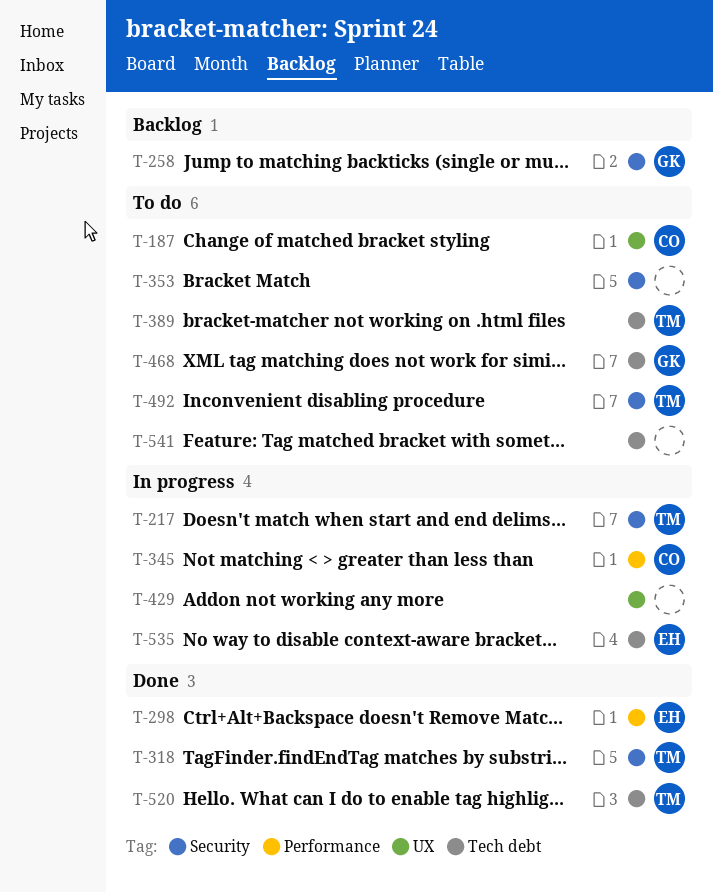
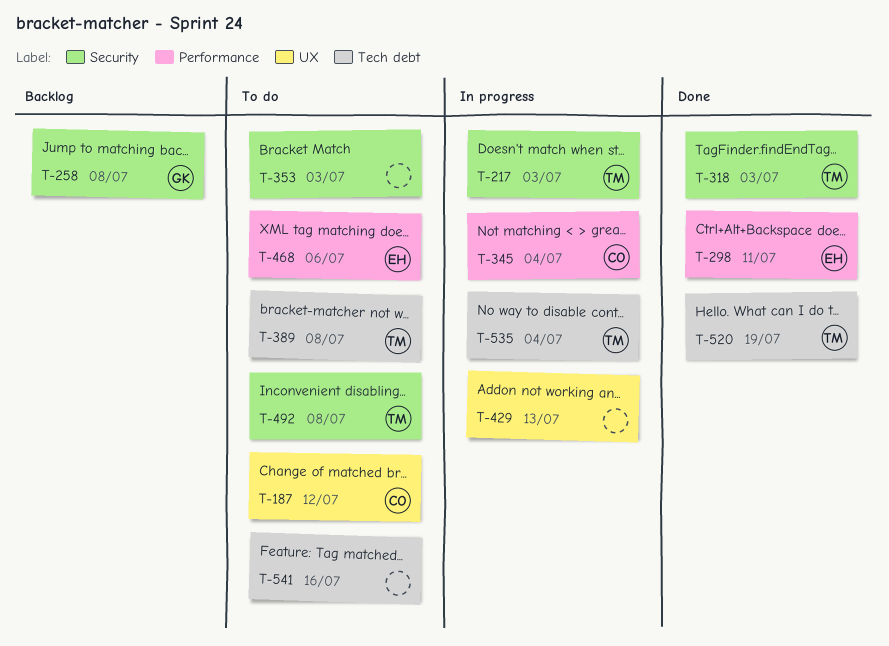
T-468, owner: GK -> EH
T-468, label: Tech debt -> Performance
T-535, owner: EH -> TM

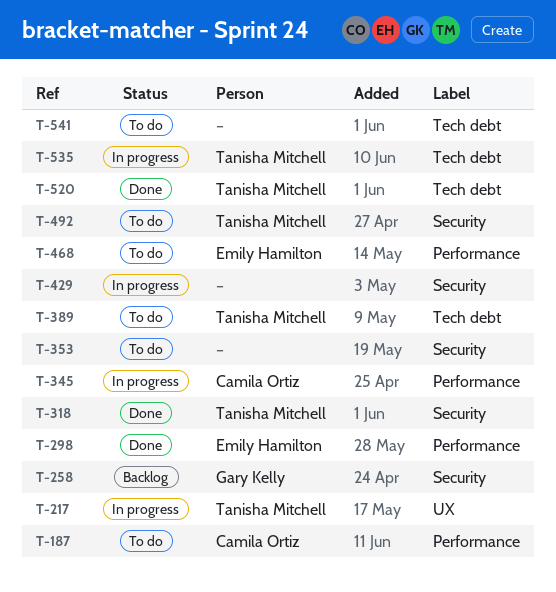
T-187, label: UX -> Performance
T-217, label: Security -> UX
T-429, label: UX -> Security

